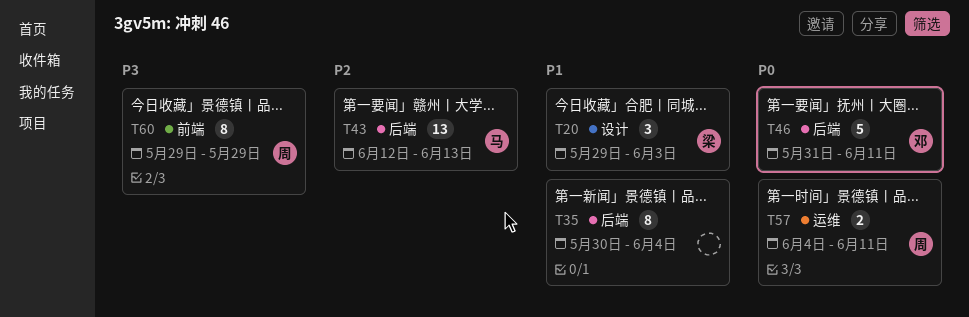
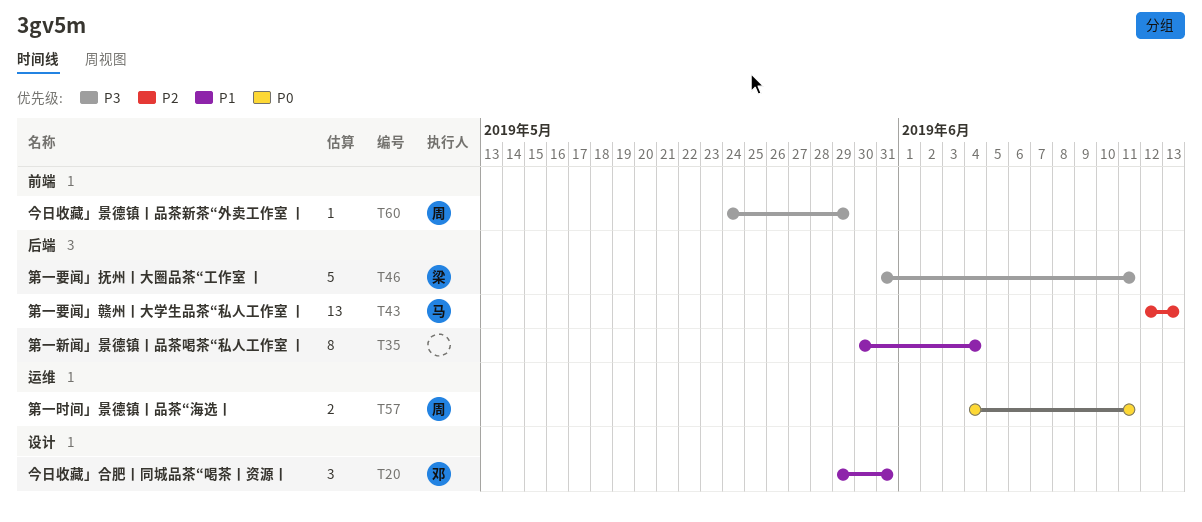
T20, owner: 梁 -> 邓
T20, due: Jun 3 -> May 31
T46, owner: 邓 -> 梁
T46, priority: P0 -> P3
T60, estimate: 8 -> 1
T60, start: May 29 -> May 24

